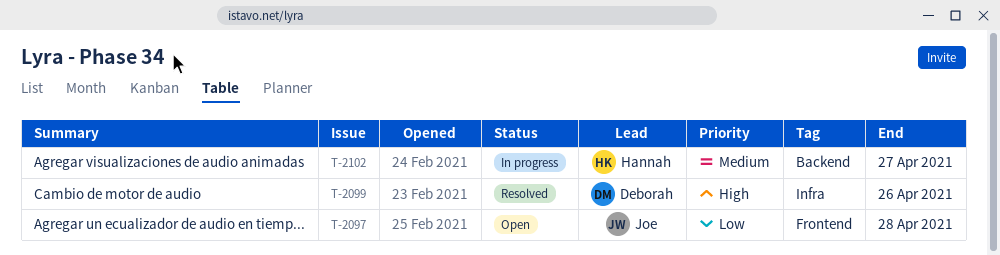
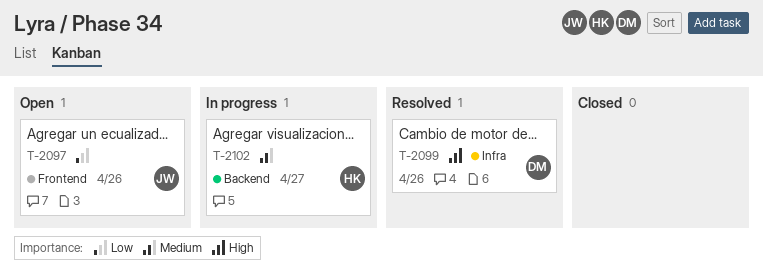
T-2097, due: Apr 28 -> Apr 26

